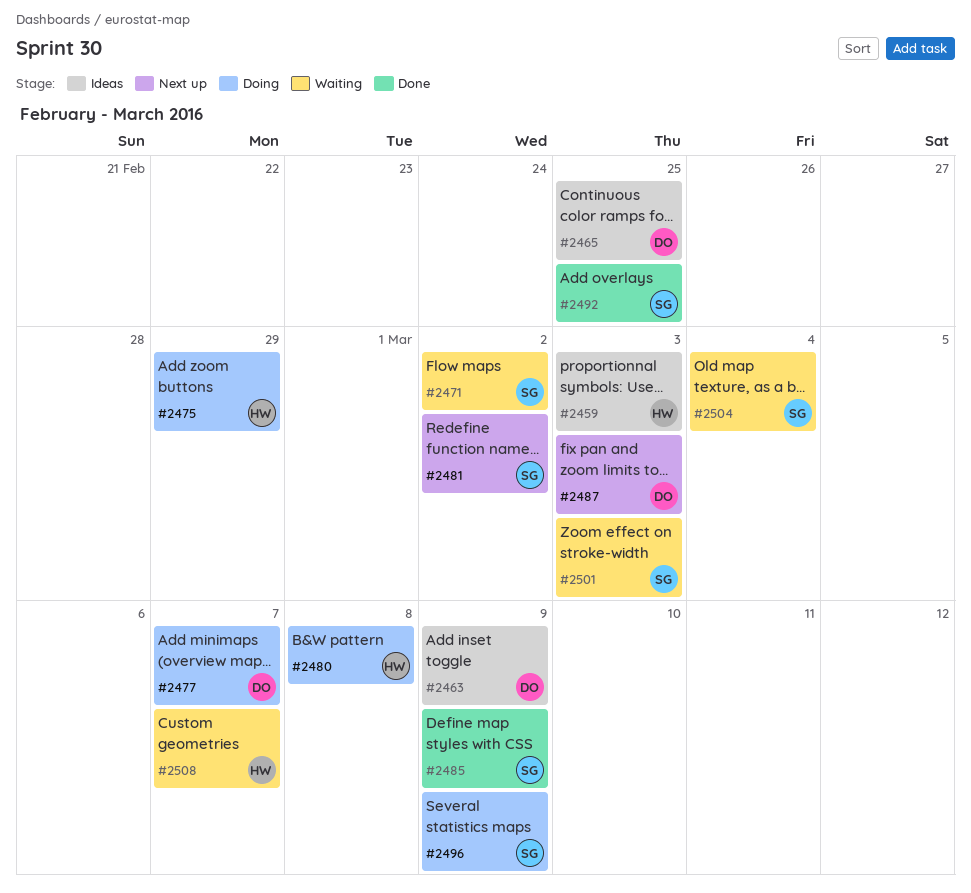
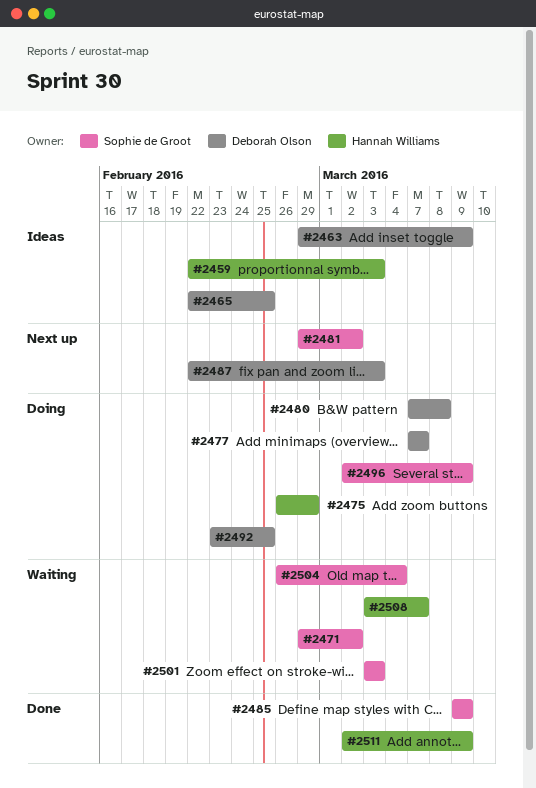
#2480, owner: Hannah Williams -> Deborah Olson
#2492, status: Done -> Doing
#2492, owner: Sophie de Groot -> Deborah Olson
#2511: none -> present

